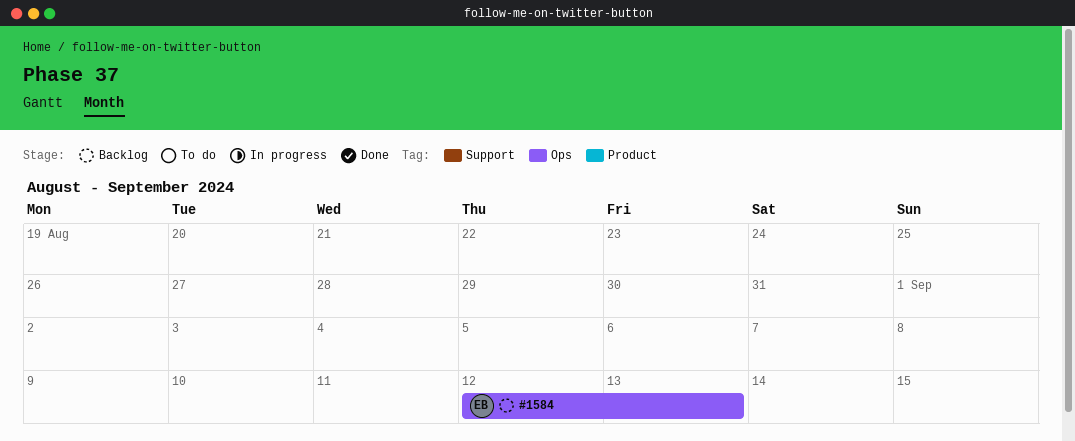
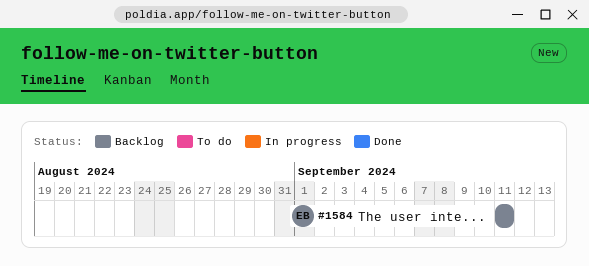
#1584, start: Sep 12 -> Sep 11
#1584, due: Sep 13 -> Sep 11

